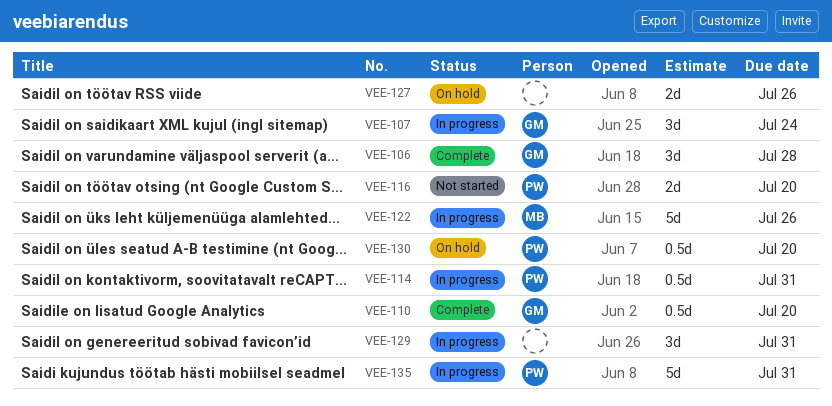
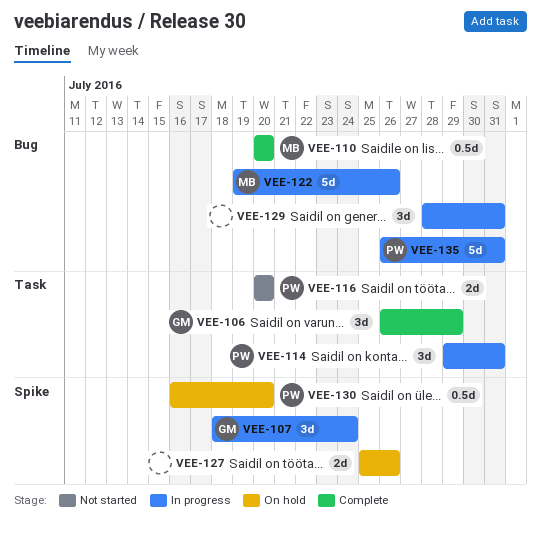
VEE-106, due: Jul 28 -> Jul 29
VEE-110, owner: GM -> MB
VEE-114, estimate: 0.5d -> 3d

